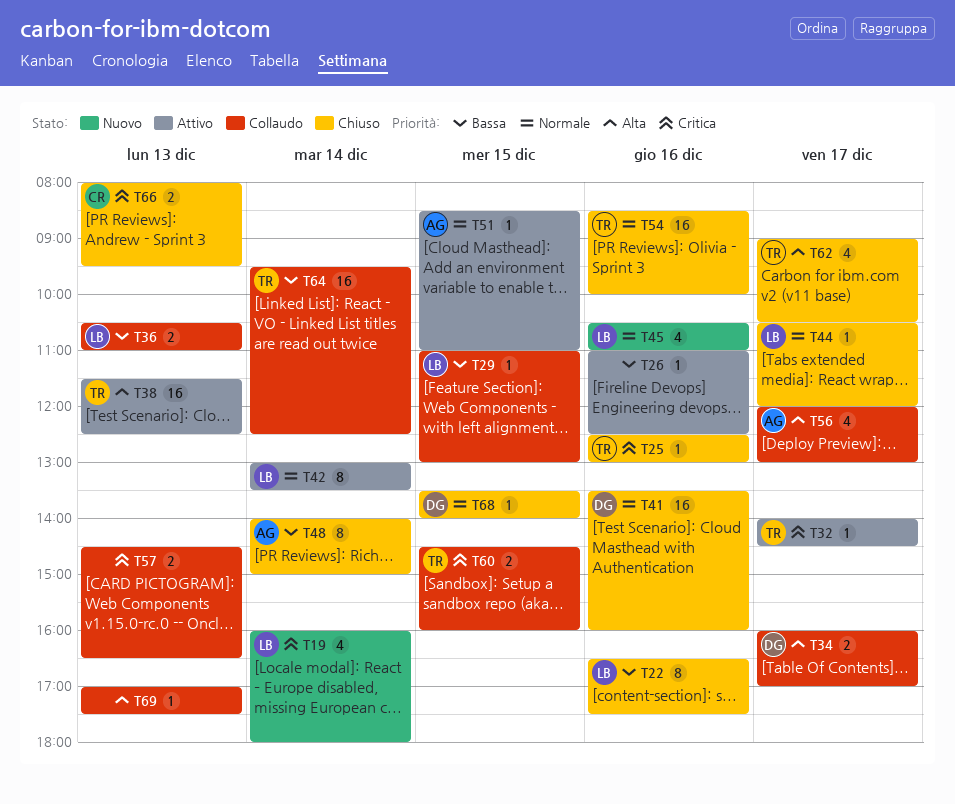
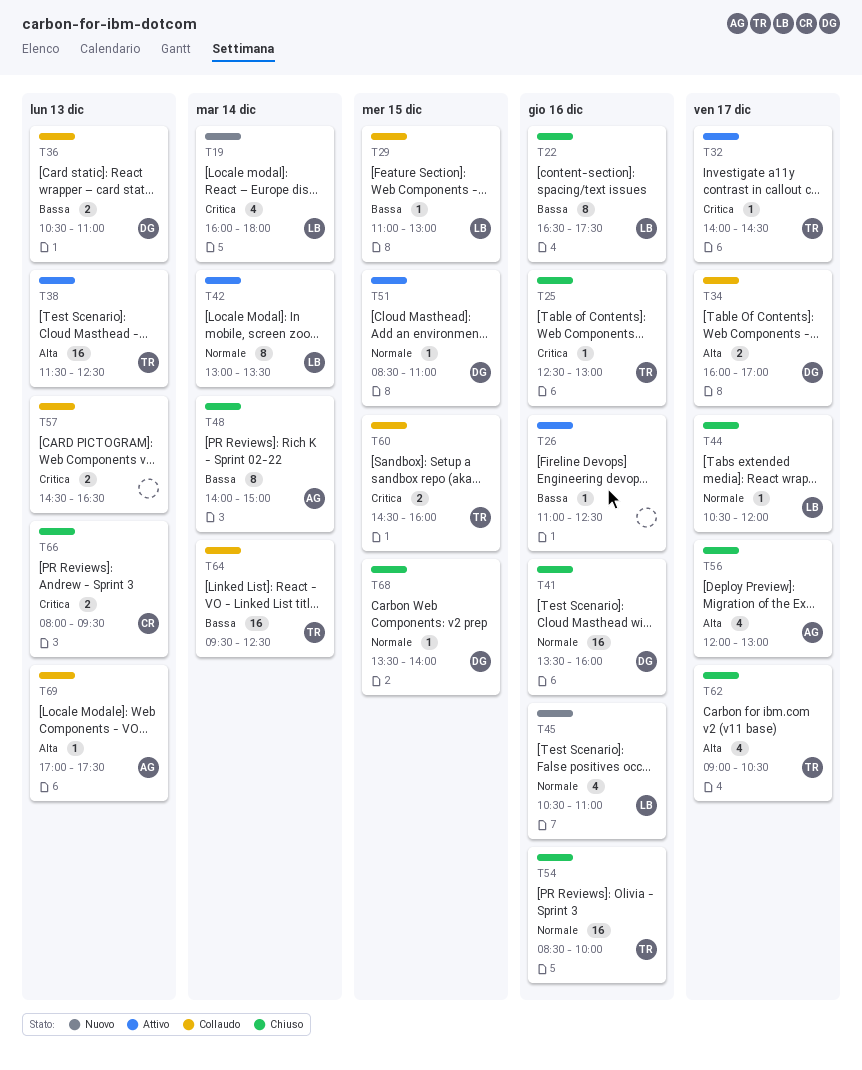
T36, owner: LB -> DG
T51, owner: AG -> DG
T56, status: Collaudo -> Chiuso
T69, owner: none -> AG

